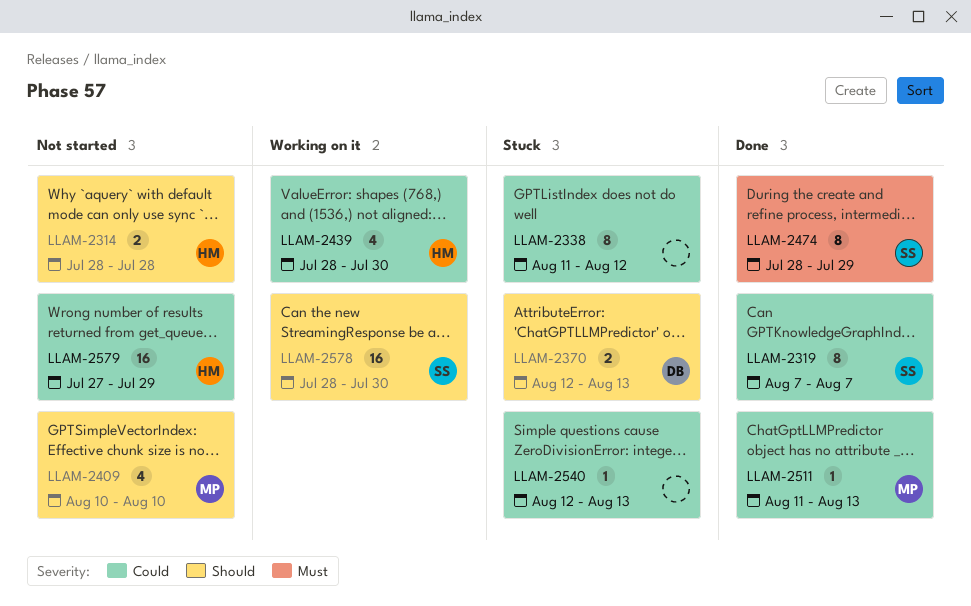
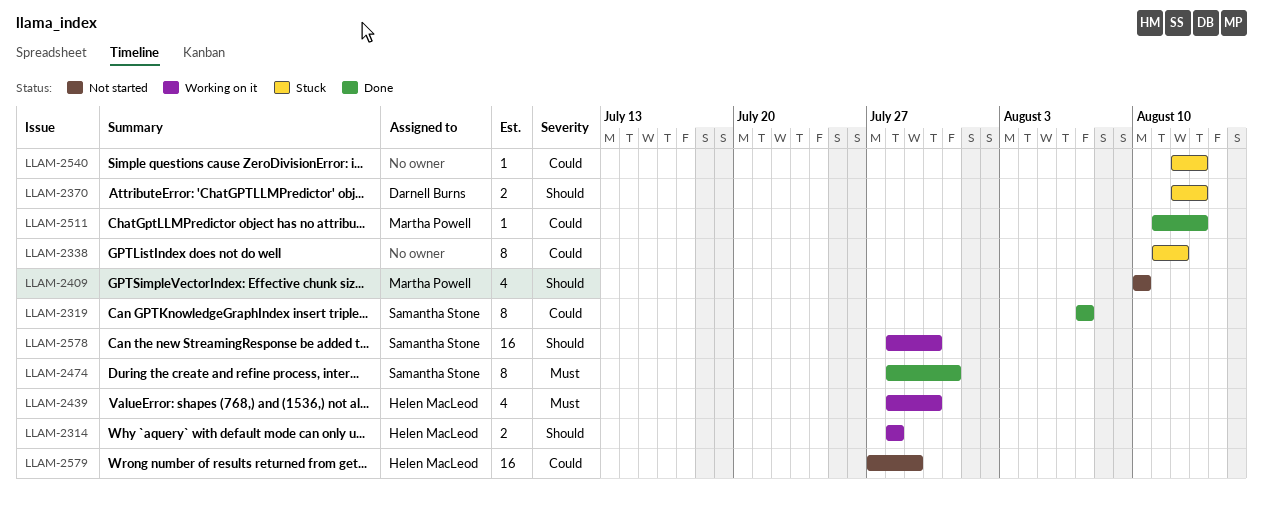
LLAM-2314, status: Not started -> Working on it
LLAM-2439, priority: Could -> Must
LLAM-2474, due: Jul 29 -> Jul 31

